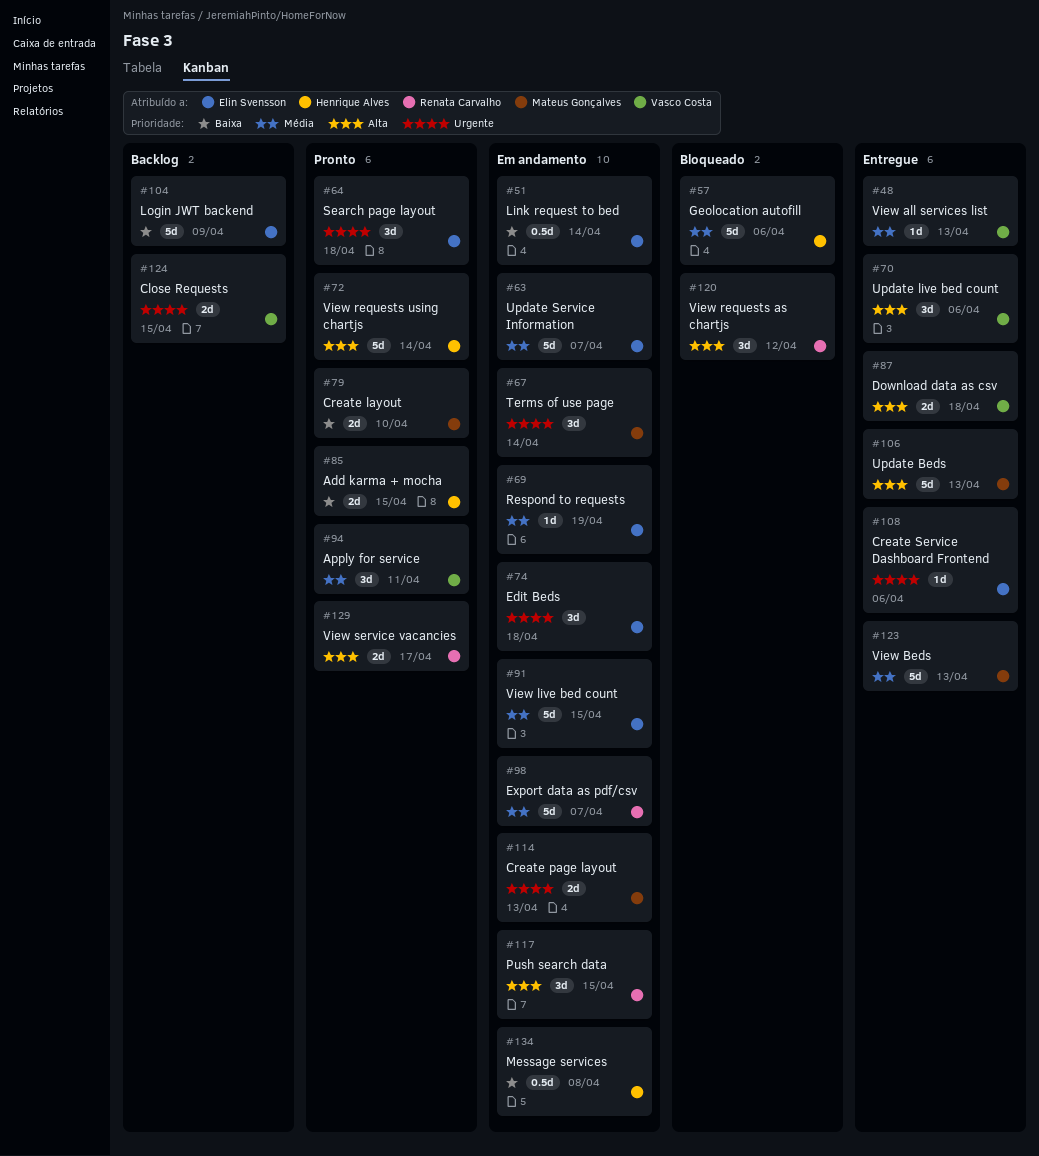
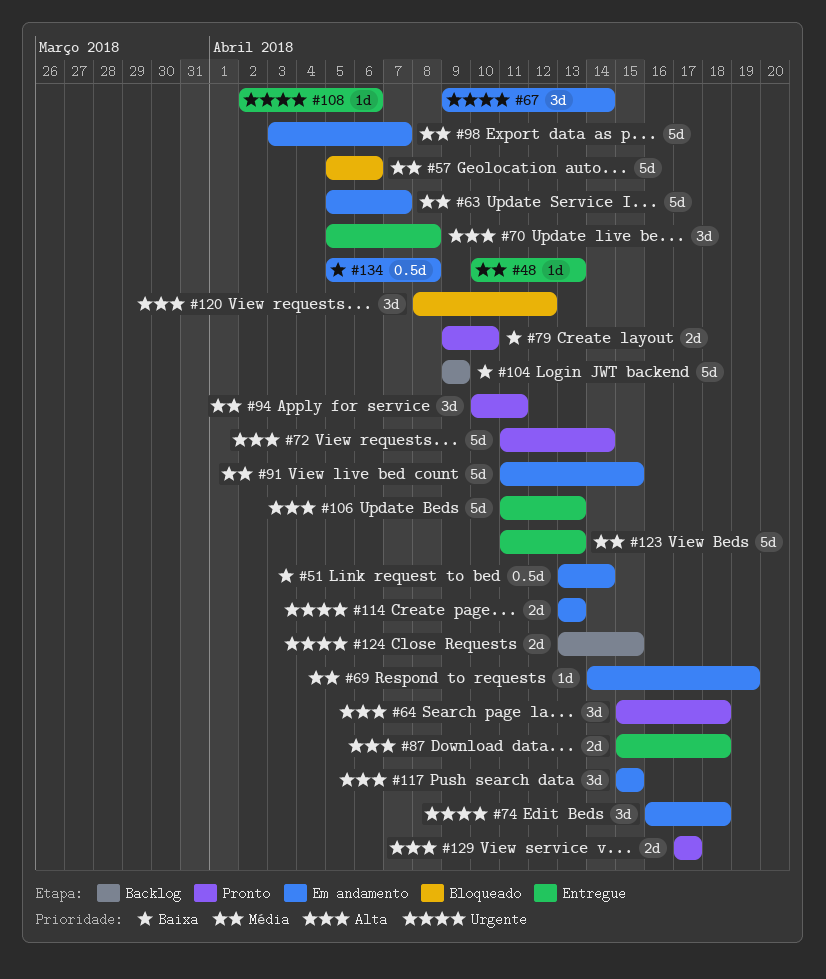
#64, priority: Urgente -> Alta
#70, due: Apr 6 -> Apr 8
#85: present -> none

